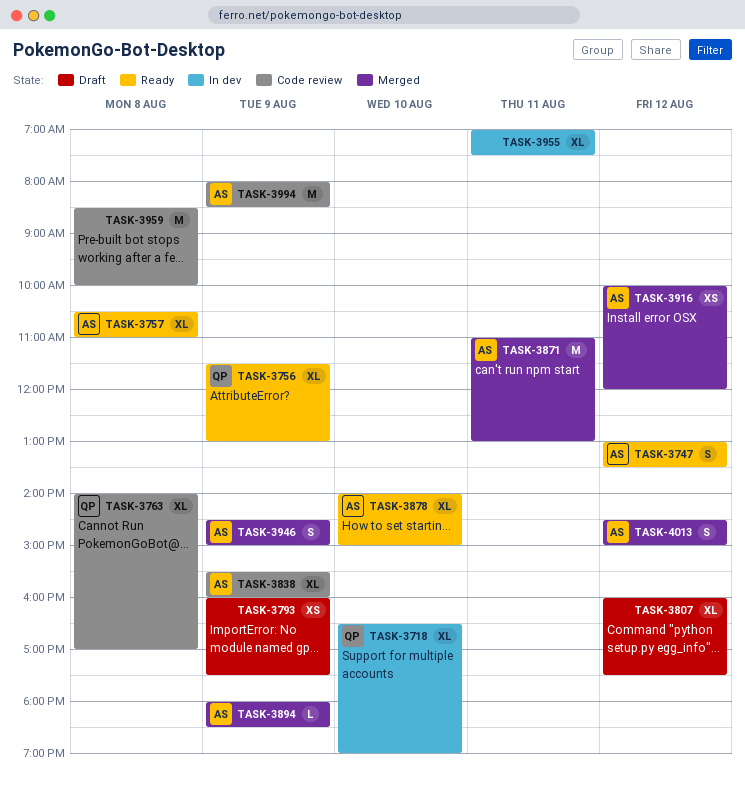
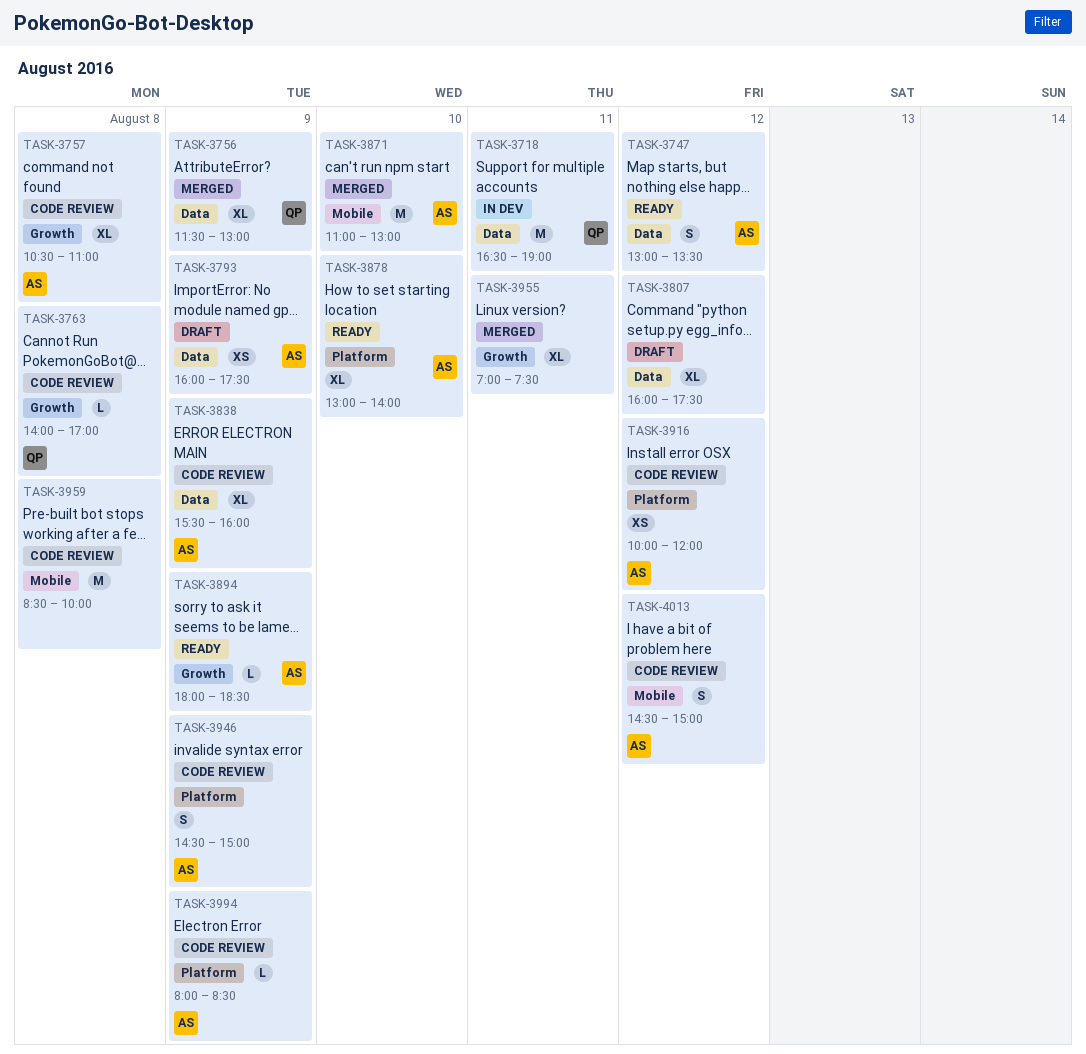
TASK-3718, estimate: XL -> M
TASK-3718, day: Aug 10 -> Aug 11
TASK-3756, status: Ready -> Merged
TASK-3757, status: Ready -> Code review
TASK-3763, estimate: XL -> L
TASK-3793, owner: none -> AS
TASK-3871, day: Aug 11 -> Aug 10
TASK-3878, begins: 14:00 -> 13:00
TASK-3878, ends: 15:00 -> 14:00
TASK-3894, status: Merged -> Ready
TASK-3916, status: Merged -> Code review
TASK-3946, status: Merged -> Code review
TASK-3955, status: In dev -> Merged
TASK-3994, estimate: M -> L
TASK-4013, status: Merged -> Code review

